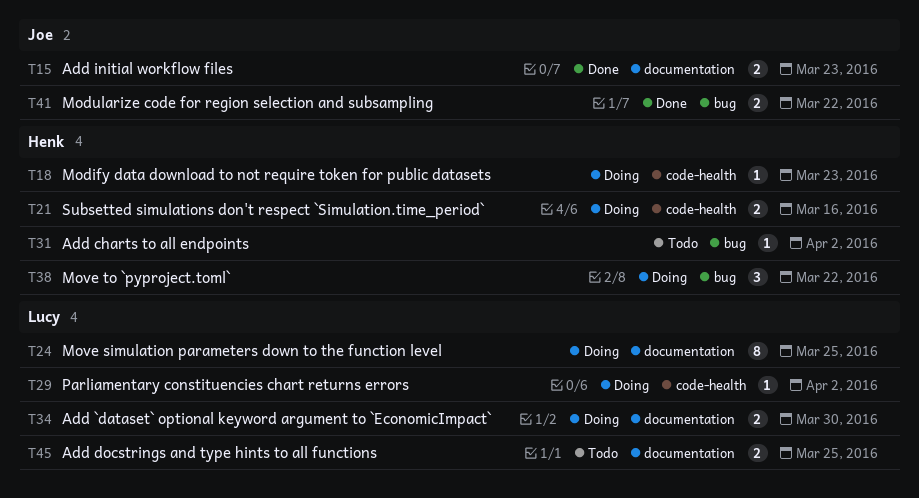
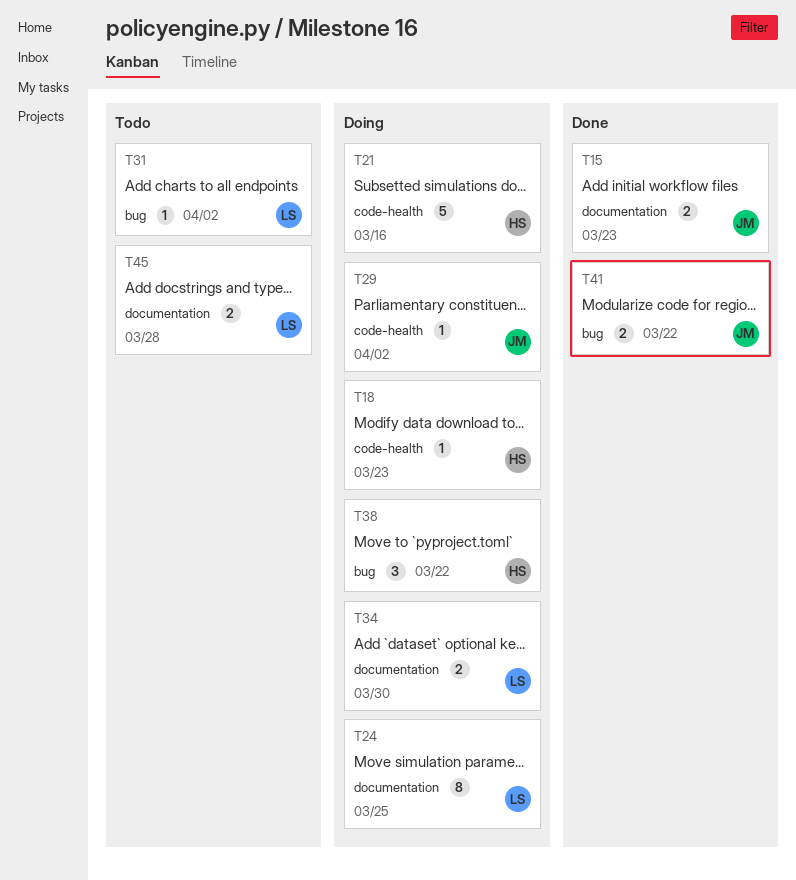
T21, estimate: 2 -> 5
T29, owner: Lucy -> Joe
T31, owner: Henk -> Lucy
T45, due: Mar 25 -> Mar 28

